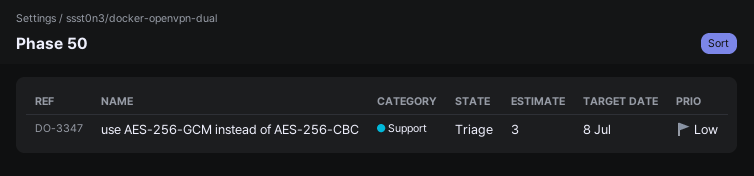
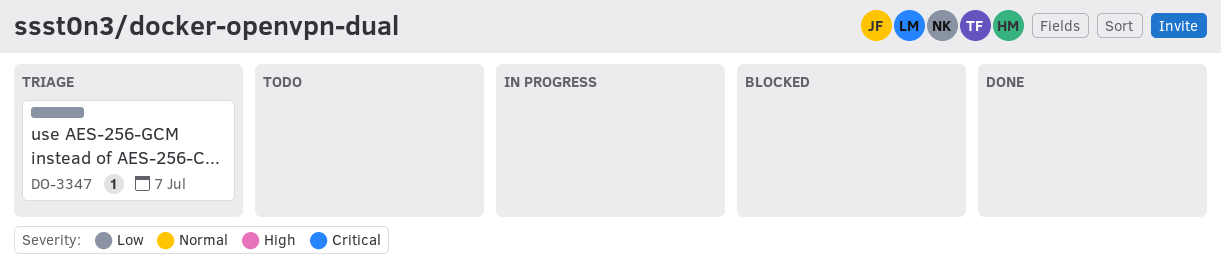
DO-3347, estimate: 3 -> 1
DO-3347, due: Jul 8 -> Jul 7

